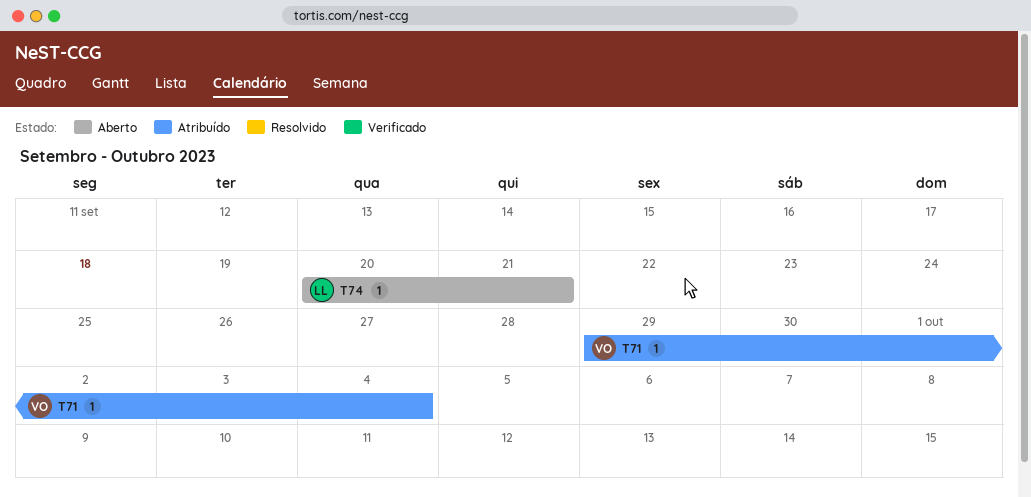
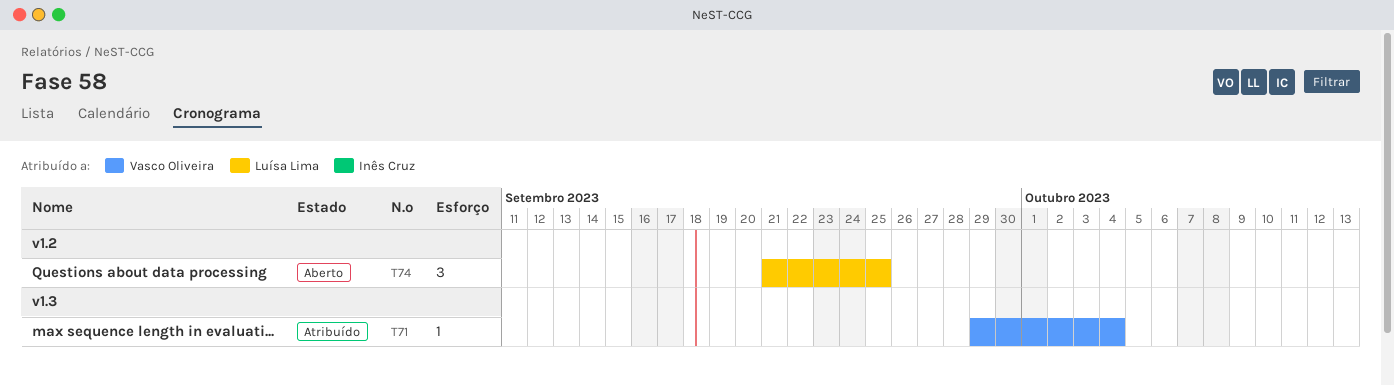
T74, estimate: 1 -> 3
T74, start: Sep 20 -> Sep 21
T74, due: Sep 21 -> Sep 25

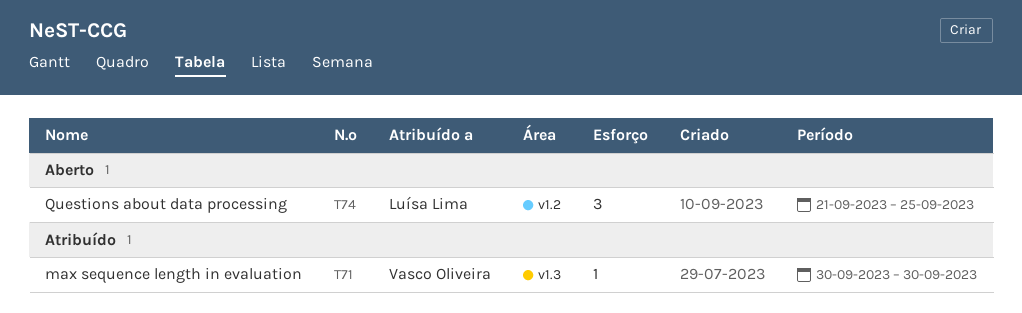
T71, start: Sep 29 -> Sep 30
T71, due: Oct 4 -> Sep 30

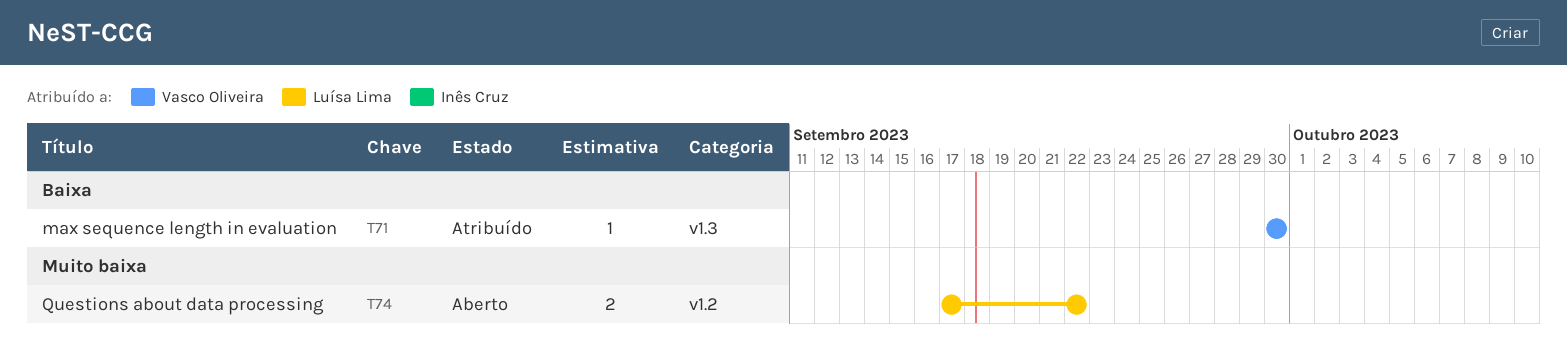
T74, estimate: 3 -> 2
T74, start: Sep 21 -> Sep 17
T74, due: Sep 25 -> Sep 22

